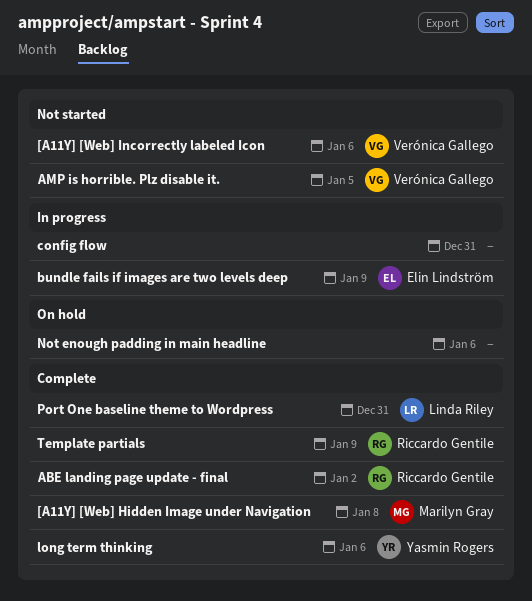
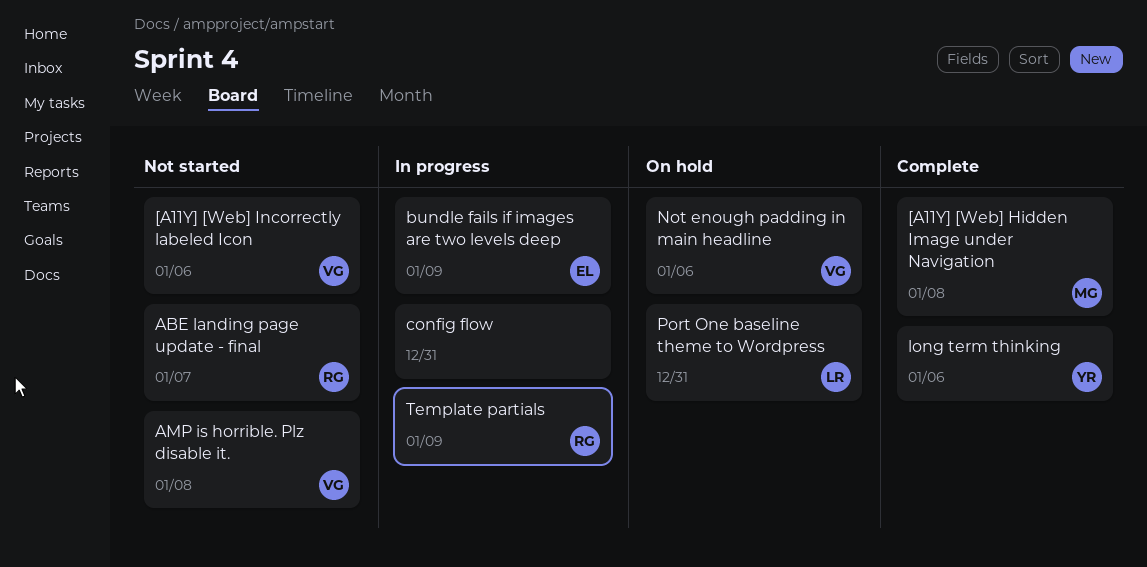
ABE landing page update - final, status: Complete -> Not started
ABE landing page update - final, due: Jan 2 -> Jan 7
AMP is horrible. Plz disable it., due: Jan 5 -> Jan 8
Not enough padding in main headline, owner: none -> Verónica Gallego
Port One baseline theme to Wordpress, status: Complete -> On hold
Template partials, status: Complete -> In progress

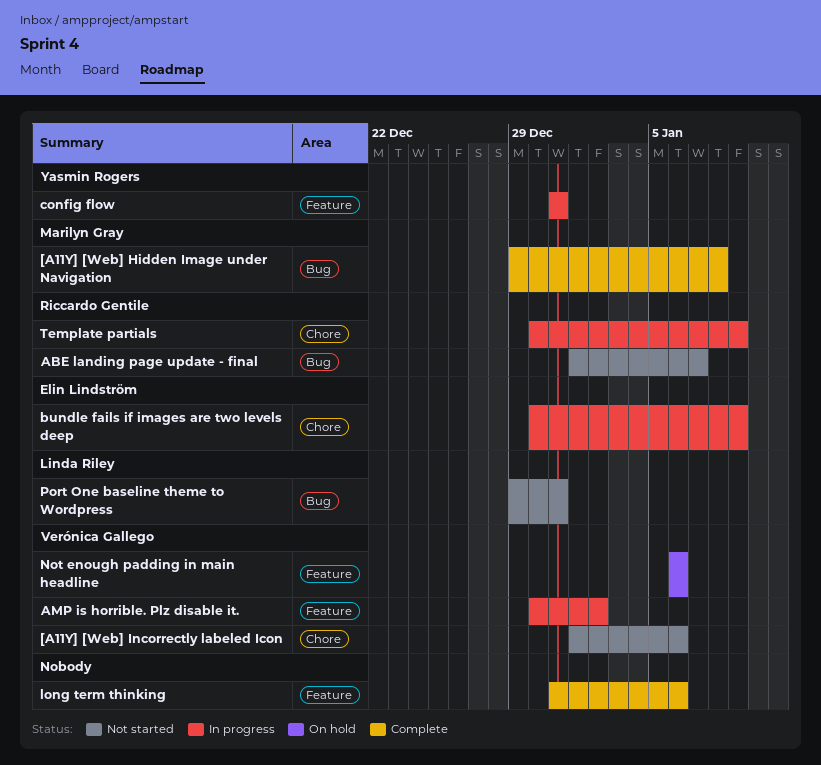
AMP is horrible. Plz disable it., status: Not started -> In progress
AMP is horrible. Plz disable it., due: Jan 8 -> Jan 2
config flow, owner: none -> Yasmin Rogers
long term thinking, owner: Yasmin Rogers -> none
Port One baseline theme to Wordpress, status: On hold -> Not started

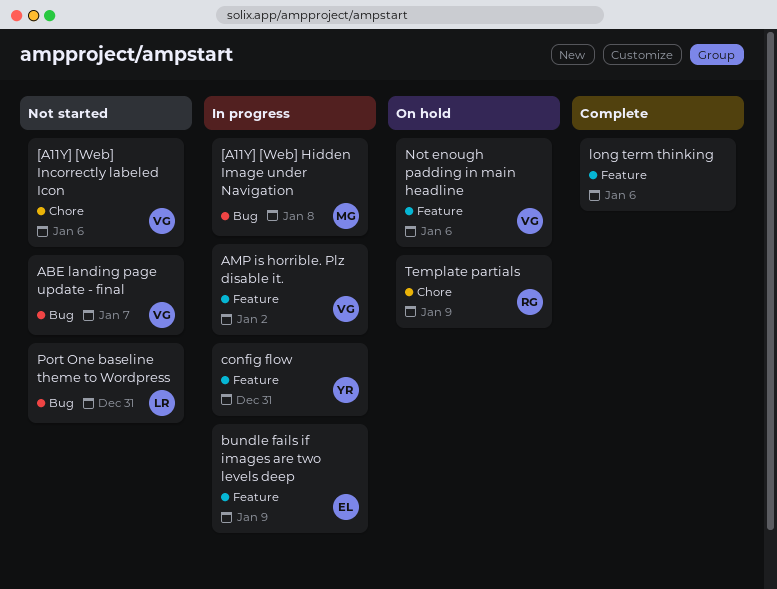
[A11Y] [Web] Hidden Image under Navigation, status: Complete -> In progress
ABE landing page update - final, owner: Riccardo Gentile -> Verónica Gallego
bundle fails if images are two levels deep, label: Chore -> Feature
Template partials, status: In progress -> On hold

